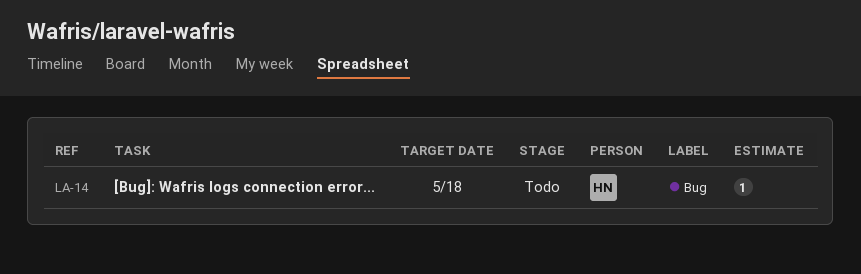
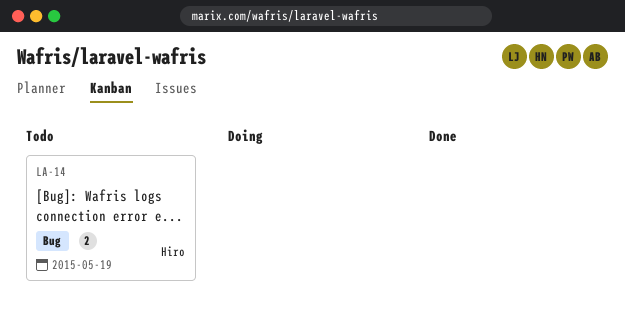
LA-14, estimate: 1 -> 2
LA-14, due: May 18 -> May 19

